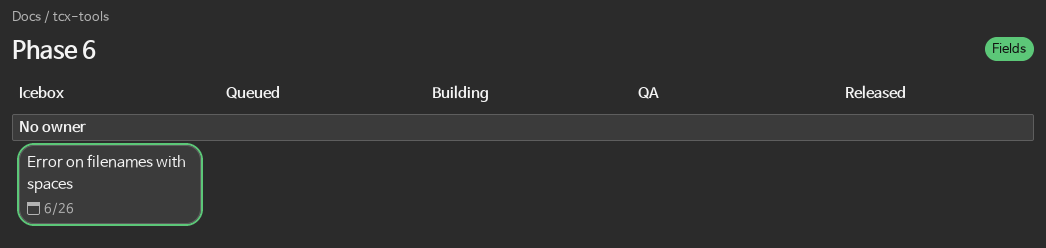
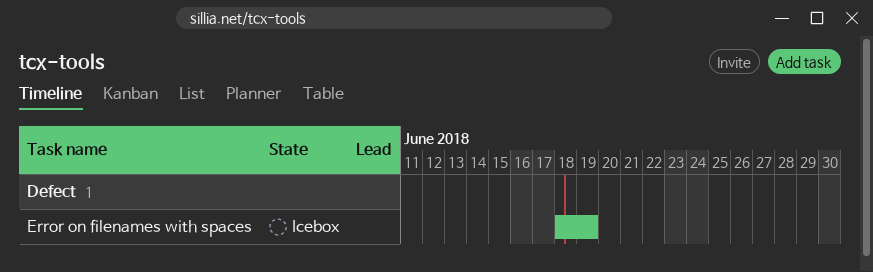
Error on filenames with spaces, due: Jun 26 -> Jun 19

